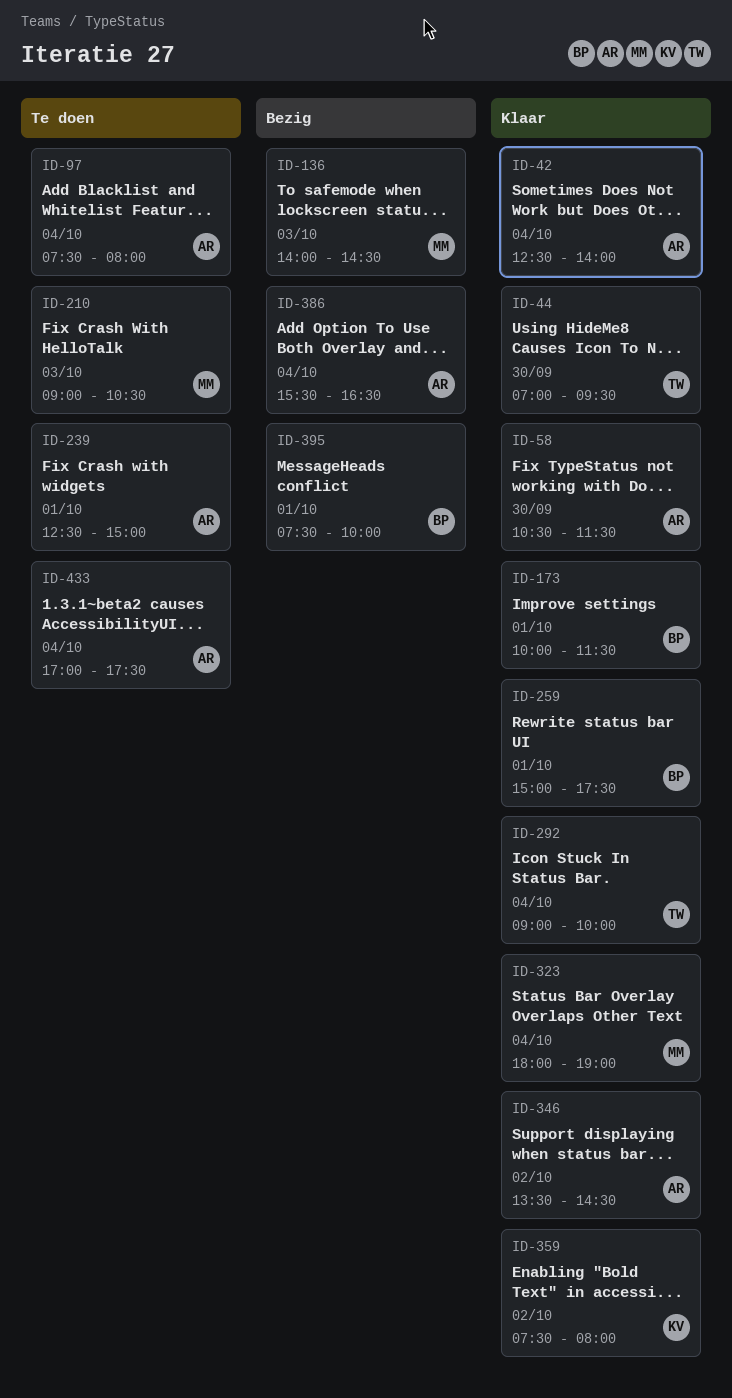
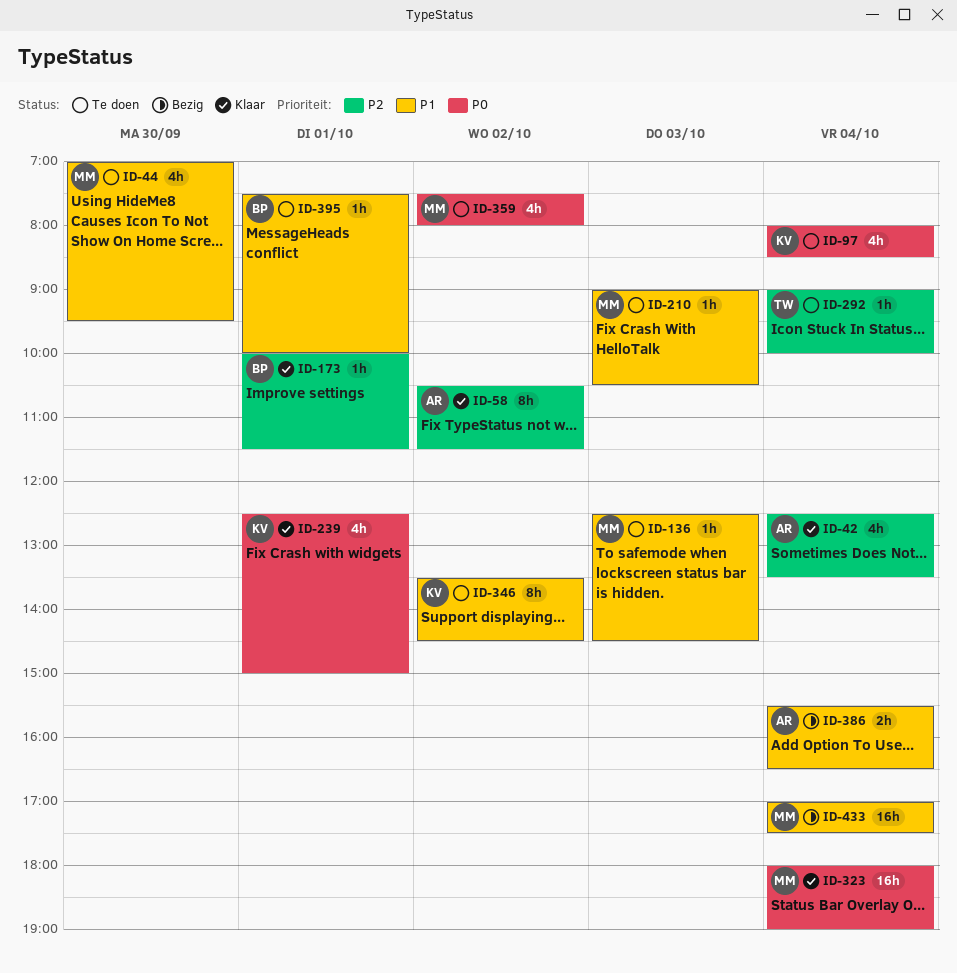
ID-42, ends: 14:00 -> 13:30
ID-44, status: Klaar -> Te doen
ID-44, owner: TW -> MM
ID-58, day: Sep 30 -> Oct 2
ID-97, owner: AR -> KV
ID-97, begins: 07:30 -> 08:00
ID-97, ends: 08:00 -> 08:30
ID-136, status: Bezig -> Te doen
ID-136, begins: 14:00 -> 12:30
ID-239, status: Te doen -> Klaar
ID-239, owner: AR -> KV
ID-259: present -> none
ID-292, status: Klaar -> Te doen
ID-346, status: Klaar -> Te doen
ID-346, owner: AR -> KV
ID-359, status: Klaar -> Te doen
ID-359, owner: KV -> MM
ID-395, status: Bezig -> Te doen
ID-433, status: Te doen -> Bezig
ID-433, owner: AR -> MM

